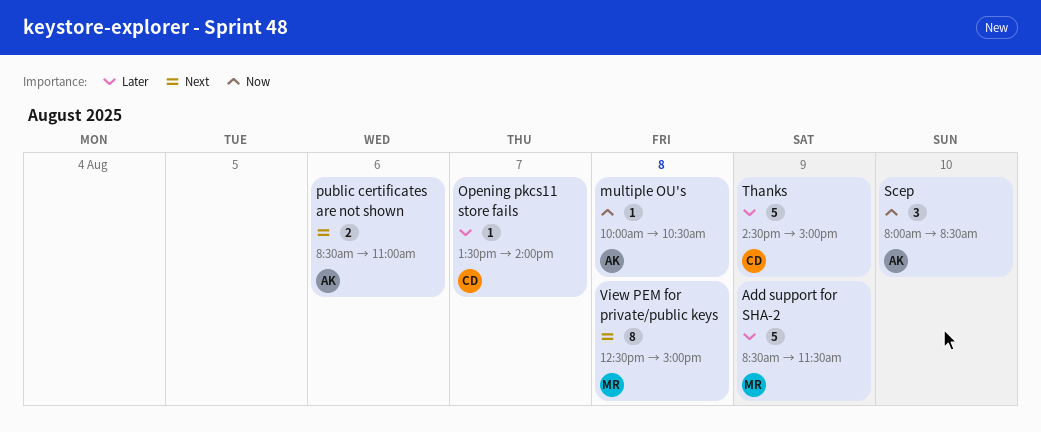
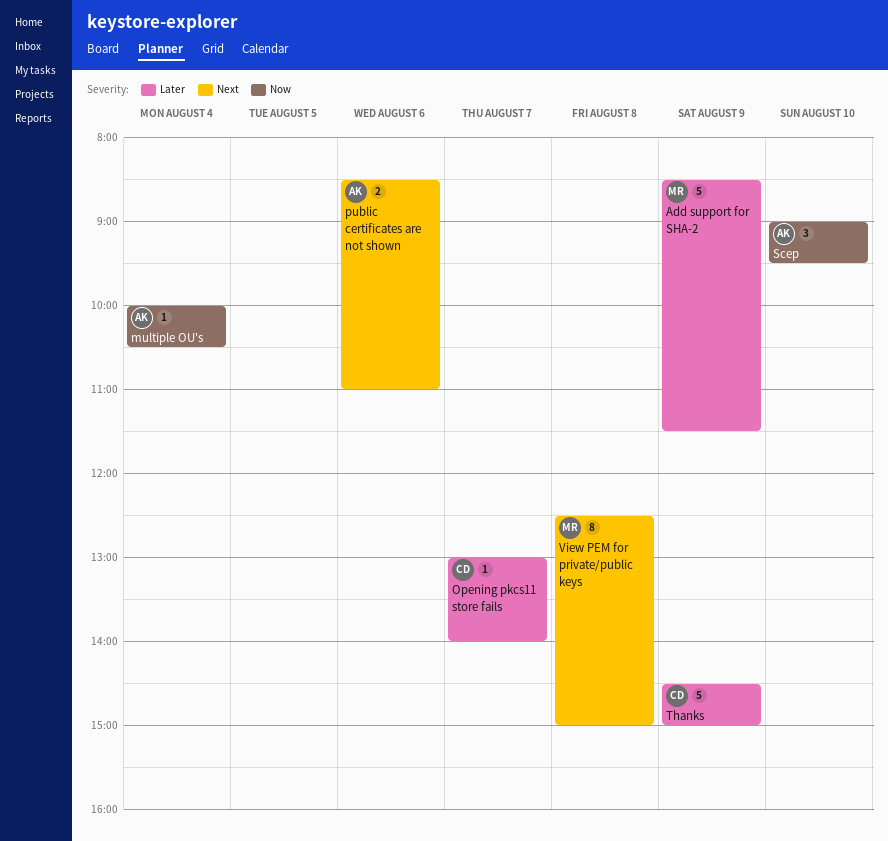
multiple OU's, day: Aug 8 -> Aug 4
Opening pkcs11 store fails, begins: 13:30 -> 13:00
Scep, begins: 08:00 -> 09:00
Scep, ends: 08:30 -> 09:30

